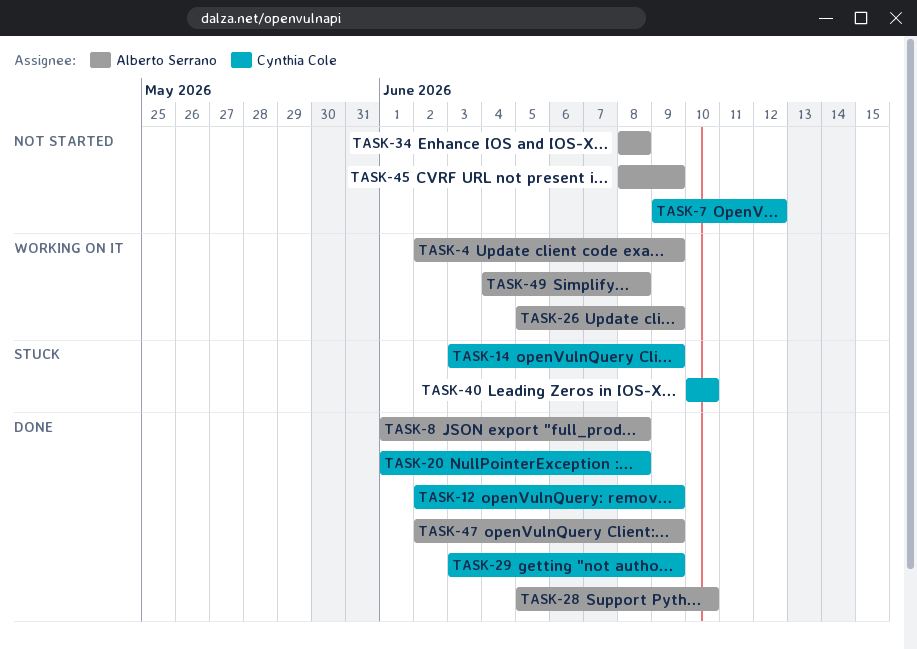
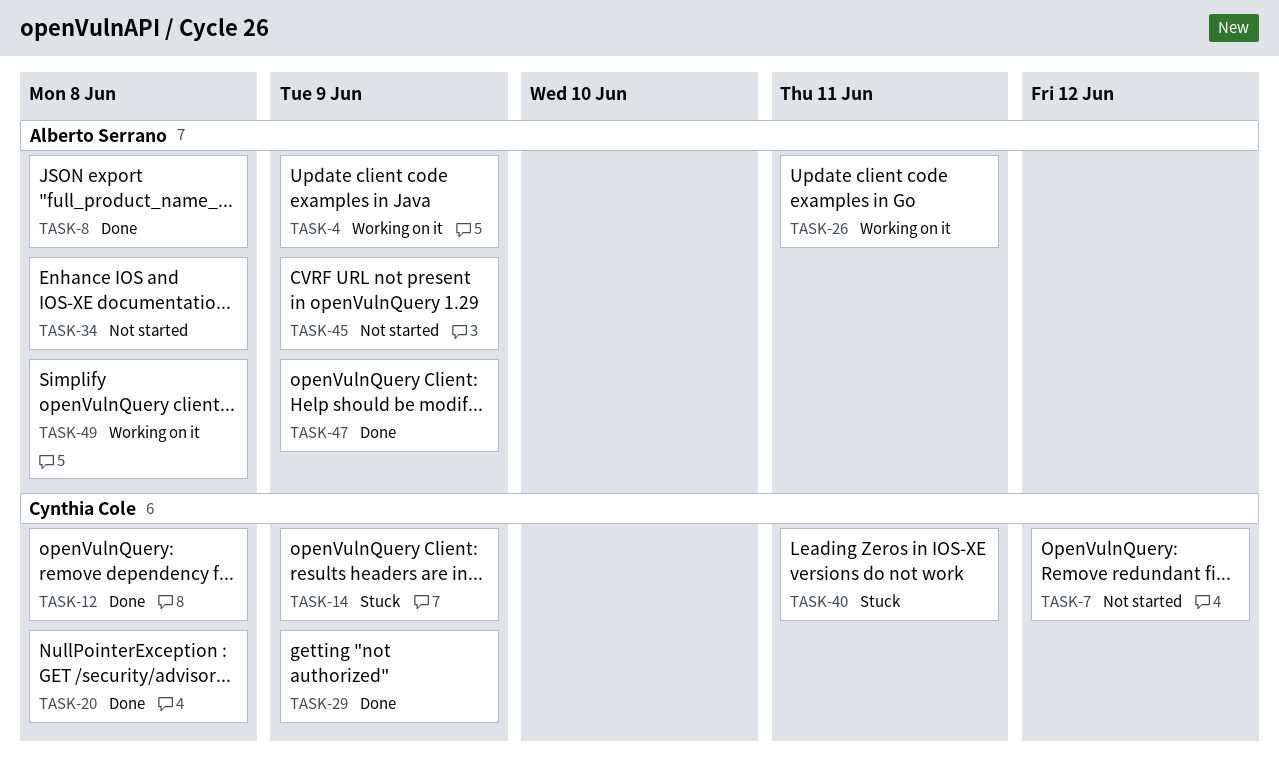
TASK-12, due: Jun 9 -> Jun 8
TASK-26, due: Jun 9 -> Jun 11
TASK-28: present -> none
TASK-40, due: Jun 10 -> Jun 11

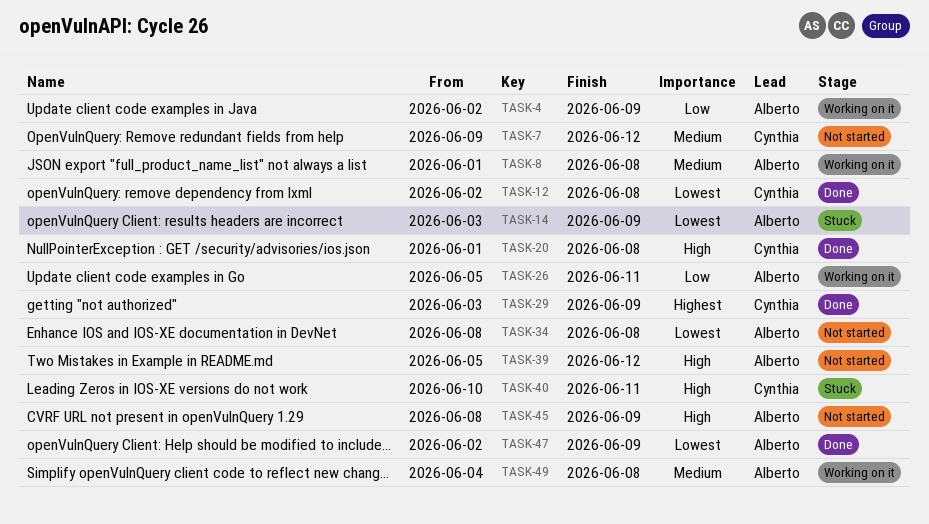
TASK-8, status: Done -> Working on it
TASK-14, owner: Cynthia Cole -> Alberto Serrano
TASK-39: none -> present

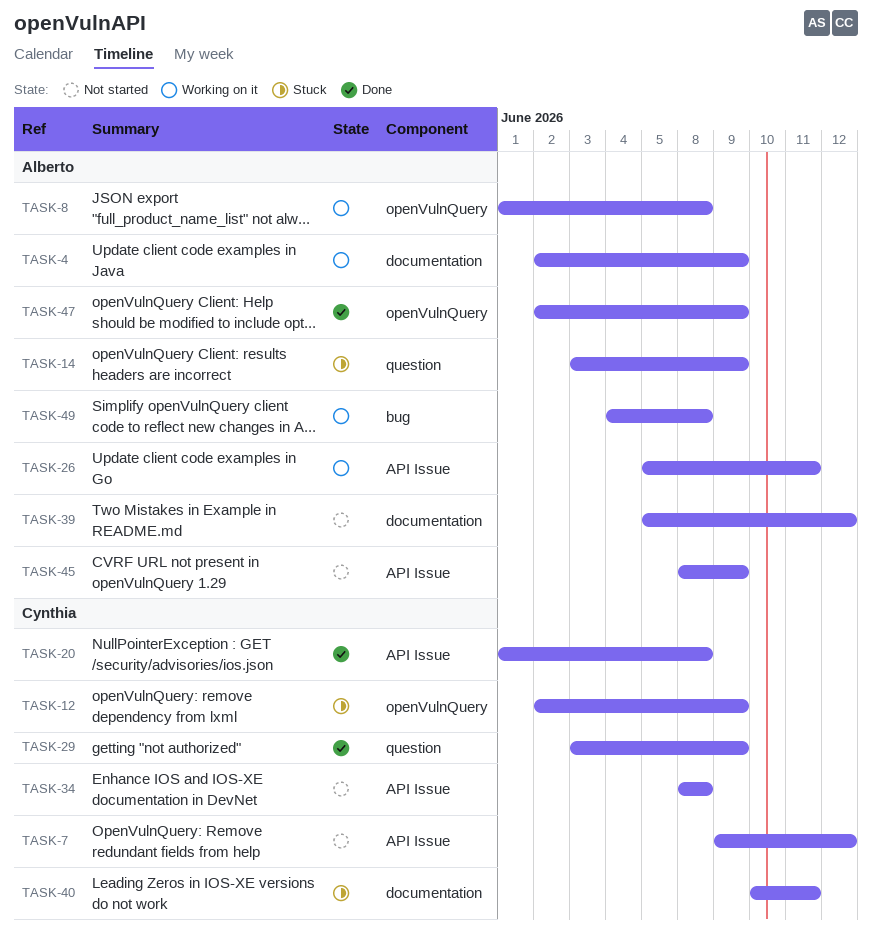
TASK-12, status: Done -> Stuck
TASK-12, due: Jun 8 -> Jun 9
TASK-34, owner: Alberto -> Cynthia

